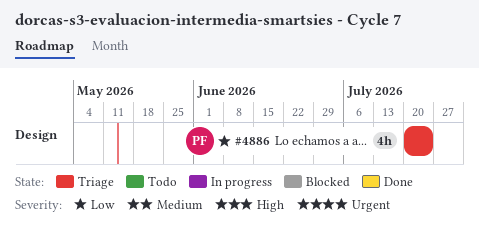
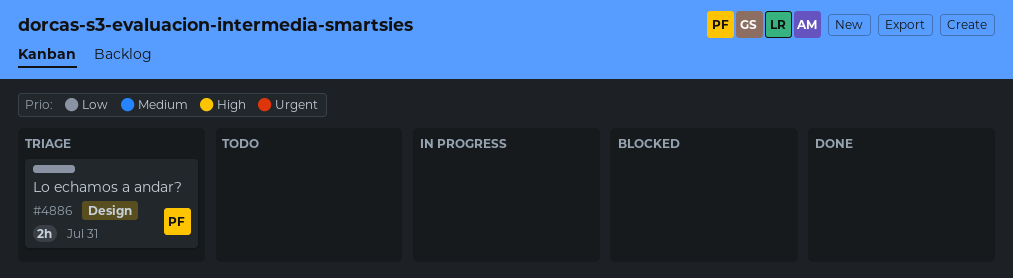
#4886, estimate: 4h -> 2h
#4886, due: Jul 24 -> Jul 31

